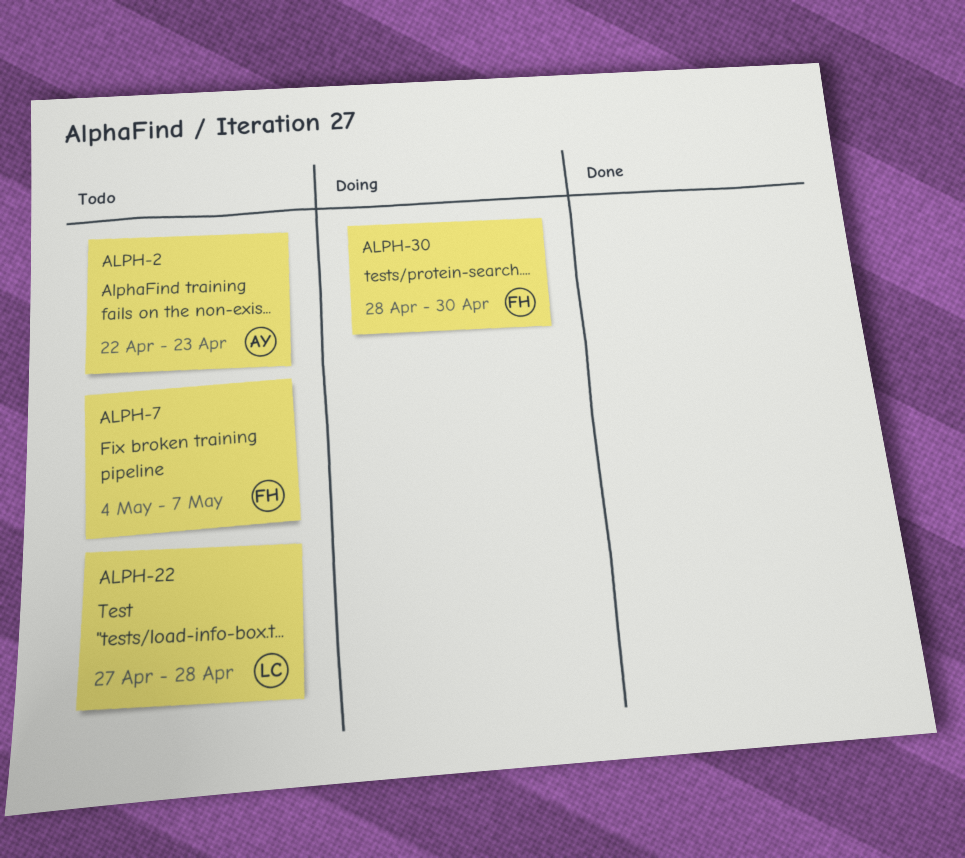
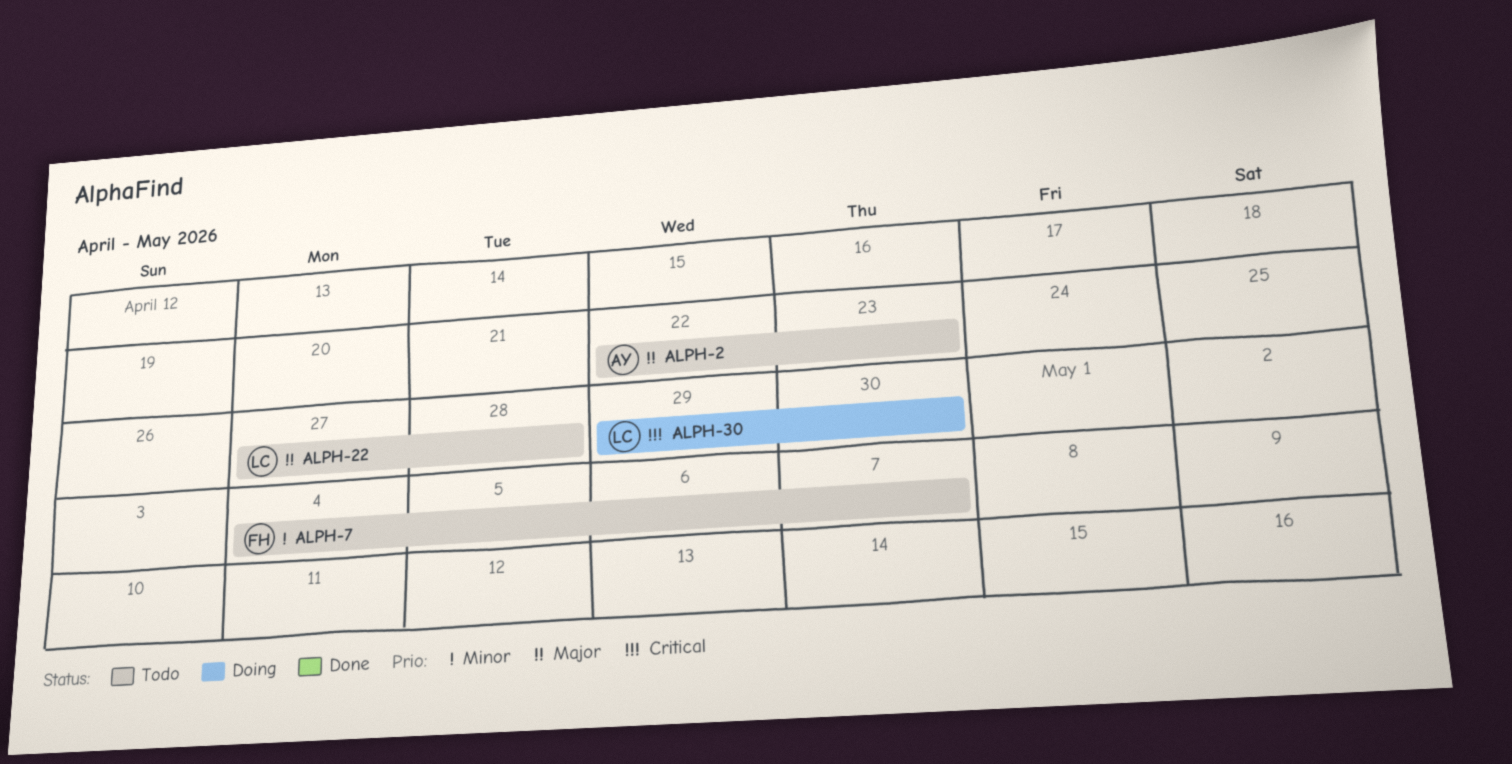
ALPH-30, owner: FH -> LC
ALPH-30, start: Apr 28 -> Apr 29

